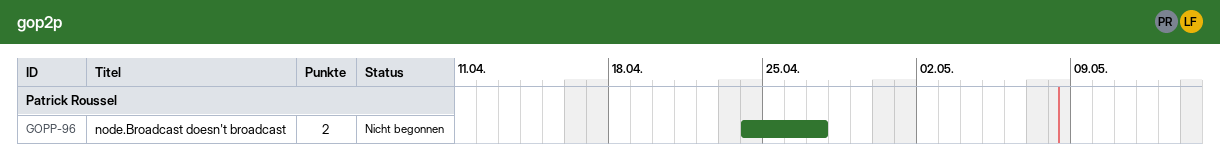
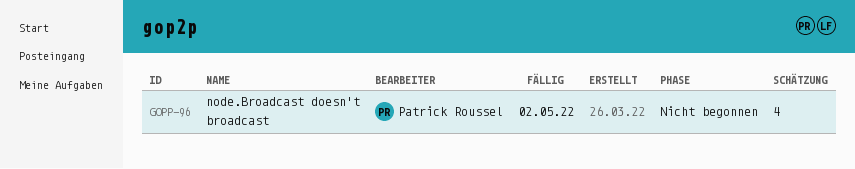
GOPP-96, estimate: 2 -> 4
GOPP-96, due: Apr 27 -> May 2

